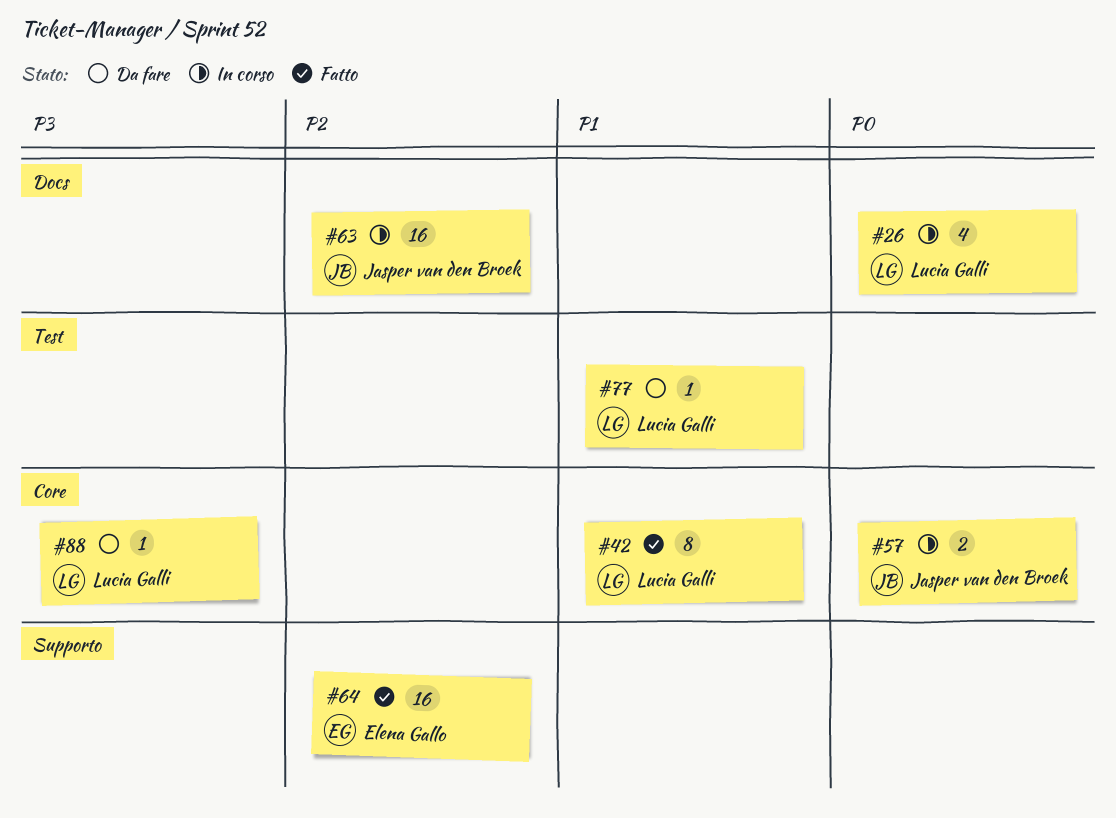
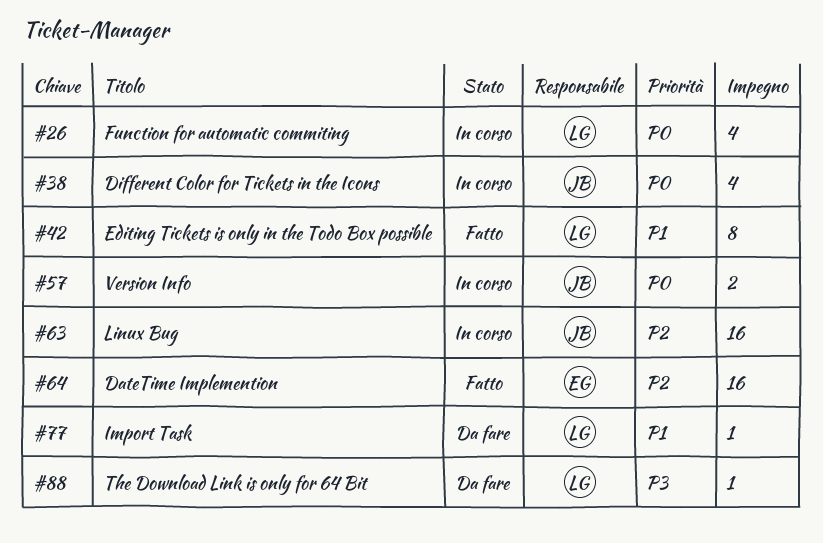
#38: none -> present

